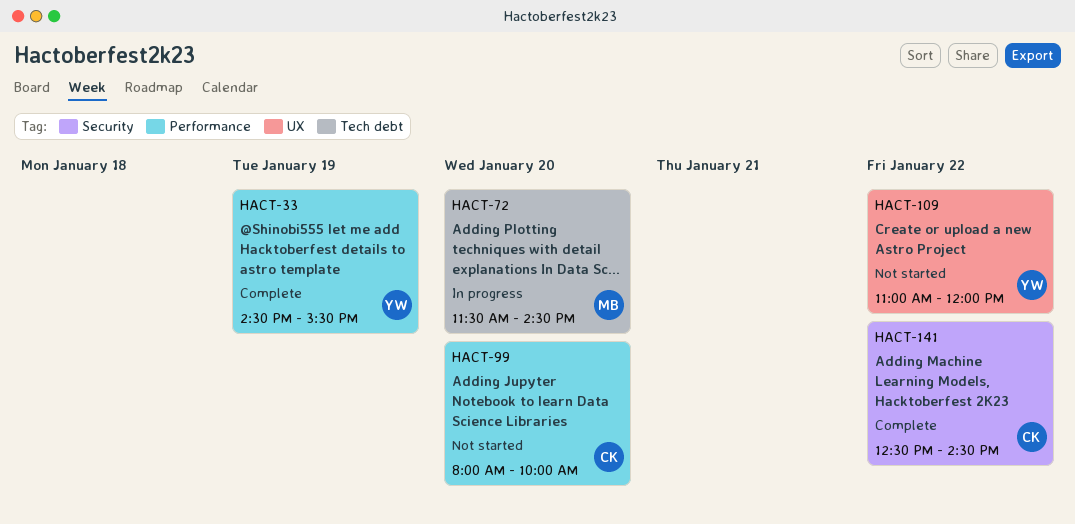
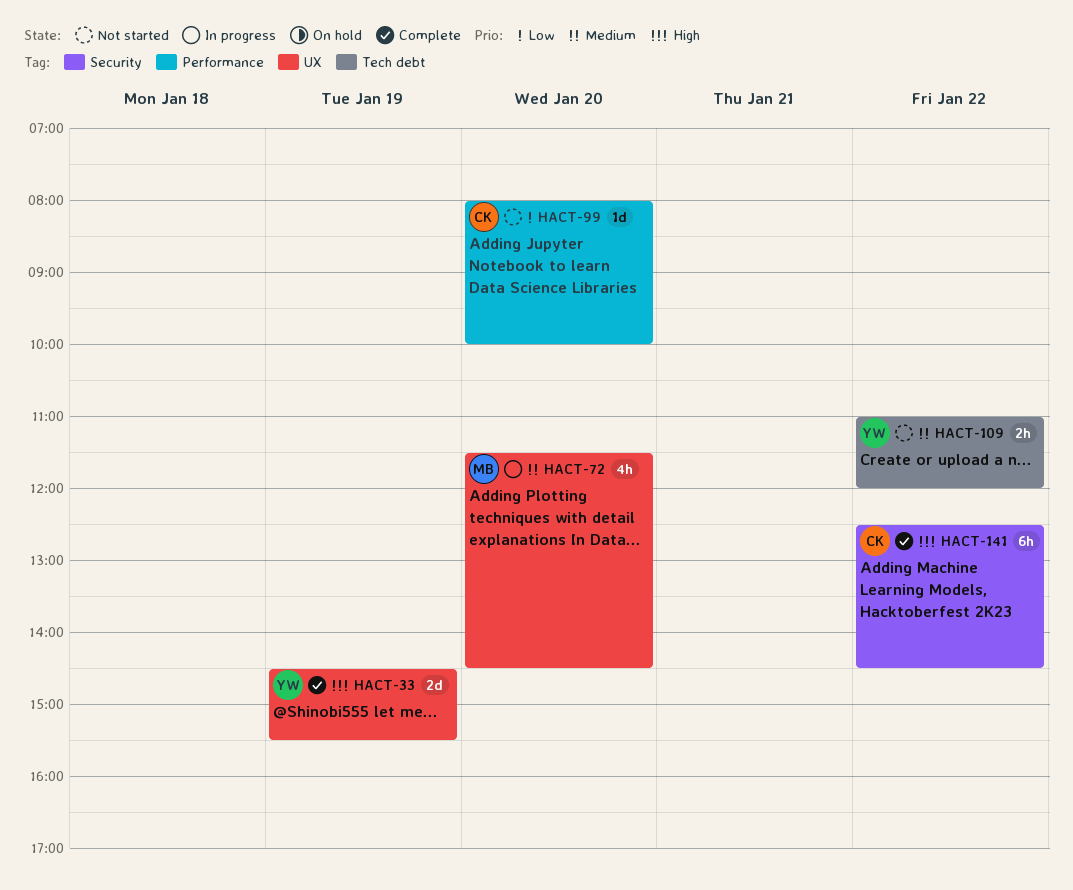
HACT-33, label: Performance -> UX
HACT-72, label: Tech debt -> UX
HACT-109, label: UX -> Tech debt

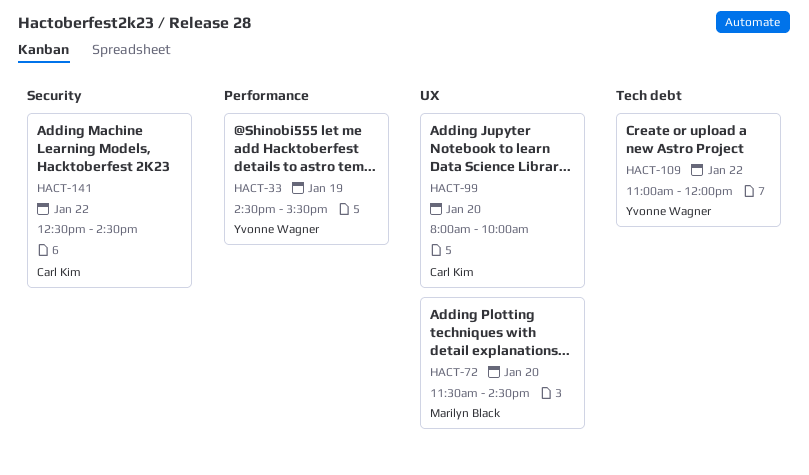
HACT-33, label: UX -> Performance
HACT-99, label: Performance -> UX

